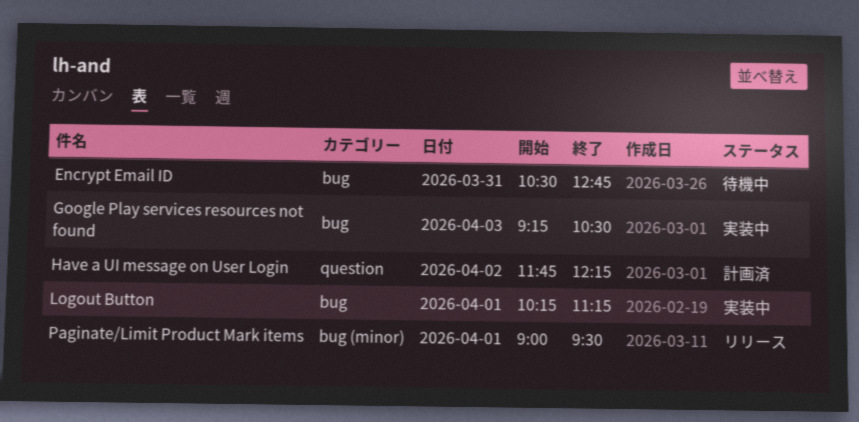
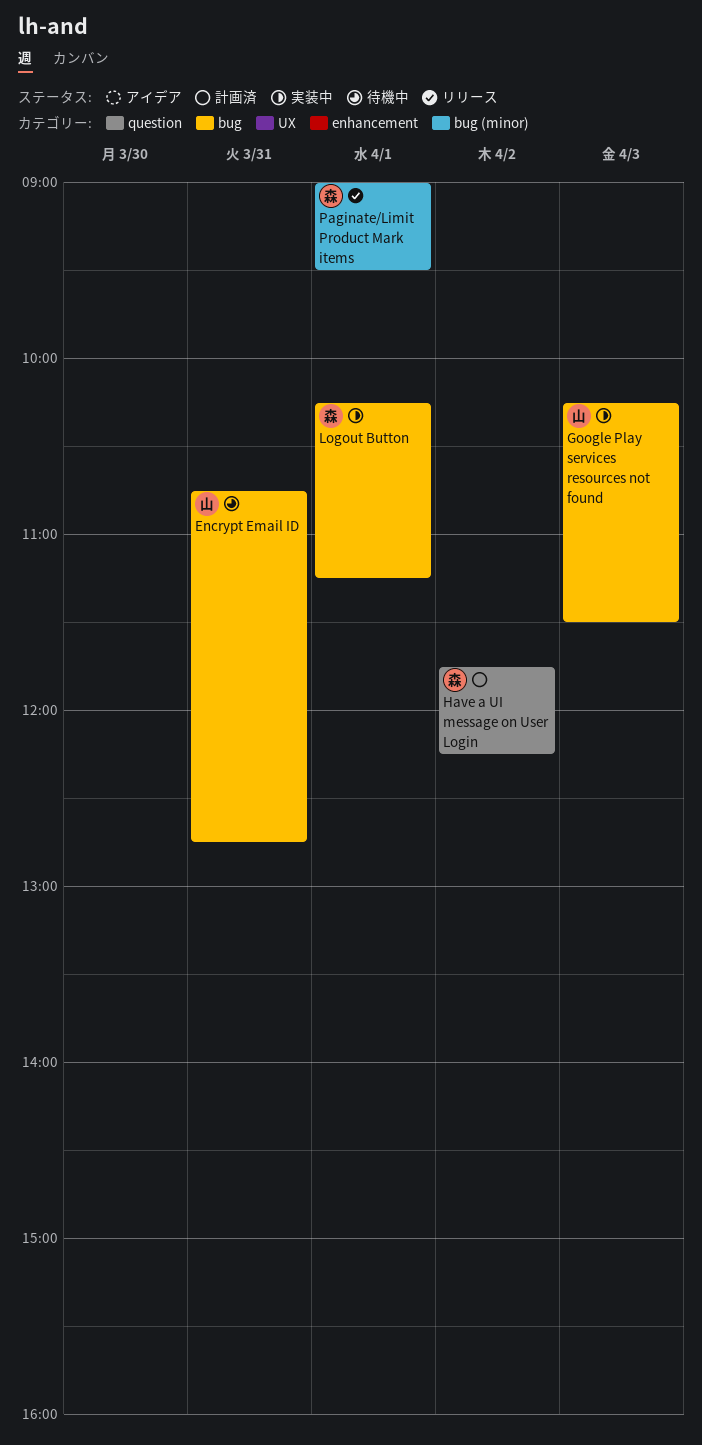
Encrypt Email ID, begins: 10:30 -> 10:45
Google Play services resources not found, begins: 09:15 -> 10:15
Google Play services resources not found, ends: 10:30 -> 11:30

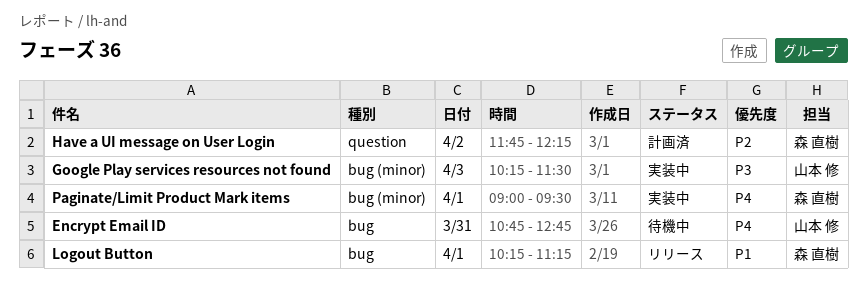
Google Play services resources not found, label: bug -> bug (minor)
Logout Button, status: 実装中 -> リリース
Paginate/Limit Product Mark items, status: リリース -> 実装中

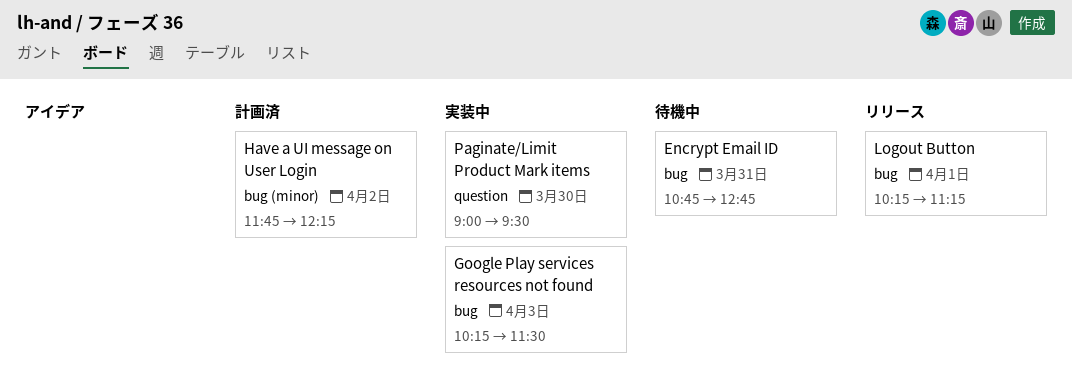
Google Play services resources not found, label: bug (minor) -> bug
Have a UI message on User Login, label: question -> bug (minor)
Paginate/Limit Product Mark items, label: bug (minor) -> question
Paginate/Limit Product Mark items, day: Apr 1 -> Mar 30

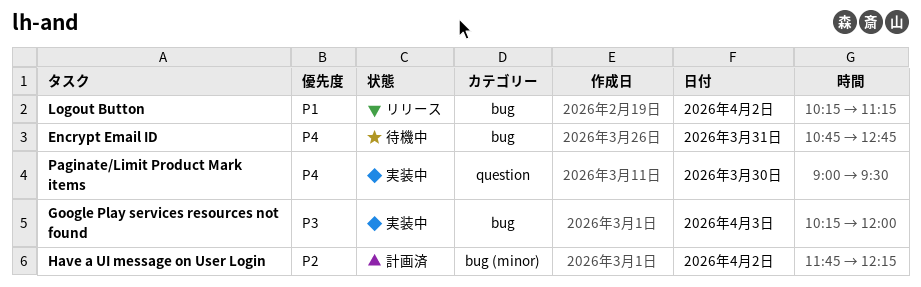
Google Play services resources not found, ends: 11:30 -> 12:00
Logout Button, day: Apr 1 -> Apr 2

